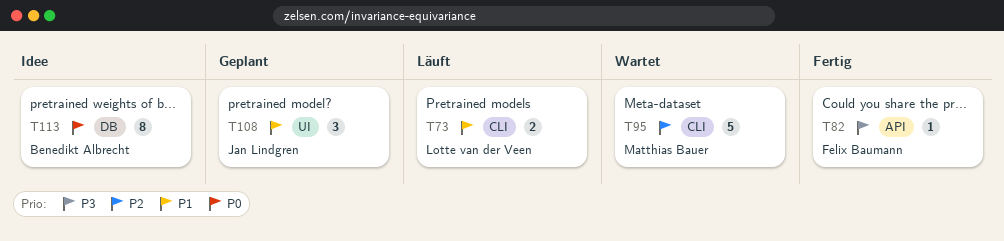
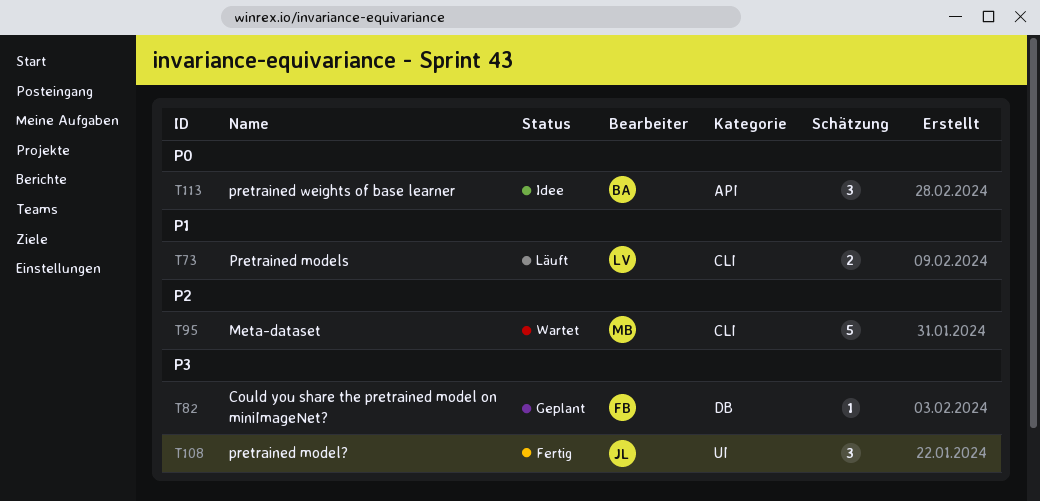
T82, status: Fertig -> Geplant
T82, label: API -> DB
T108, status: Geplant -> Fertig
T108, priority: P1 -> P3
T113, label: DB -> API
T113, estimate: 8 -> 3

